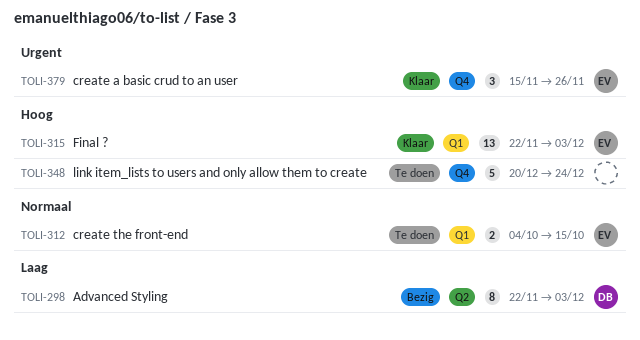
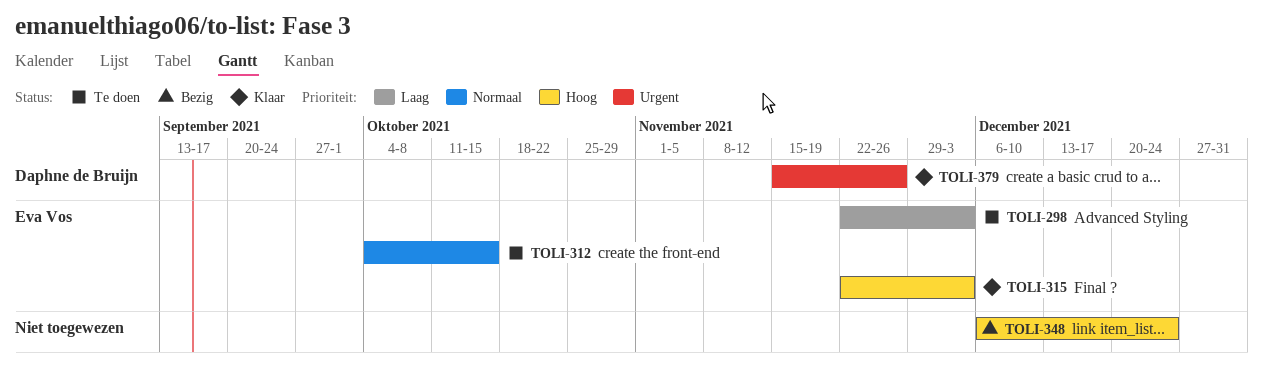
TOLI-298, status: Bezig -> Te doen
TOLI-298, owner: Daphne de Bruijn -> Eva Vos
TOLI-348, status: Te doen -> Bezig
TOLI-348, start: Dec 20 -> Dec 6
TOLI-379, owner: Eva Vos -> Daphne de Bruijn

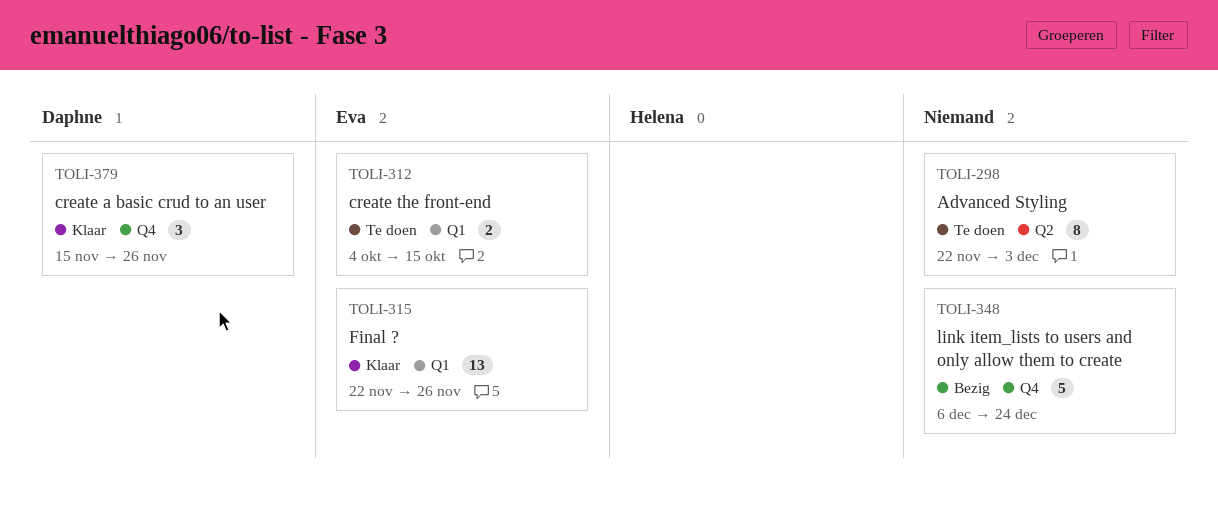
TOLI-298, owner: Eva Vos -> none
TOLI-315, due: Dec 3 -> Nov 26

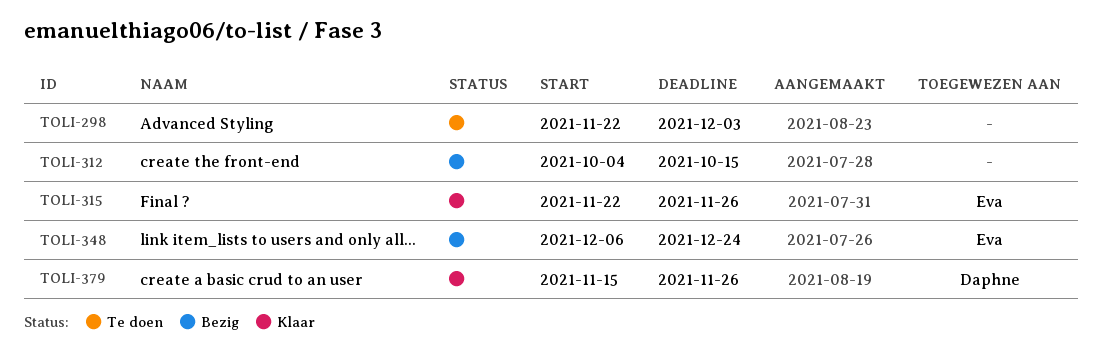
TOLI-312, status: Te doen -> Bezig
TOLI-312, owner: Eva -> none
TOLI-348, owner: none -> Eva

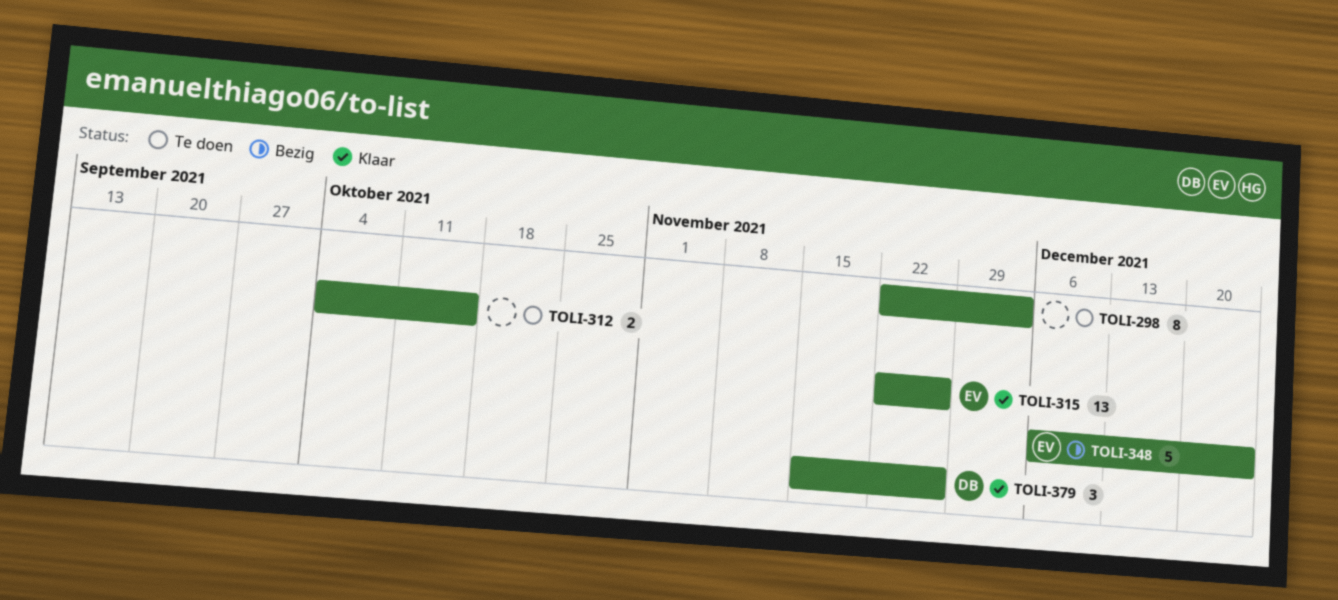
TOLI-312, status: Bezig -> Te doen

